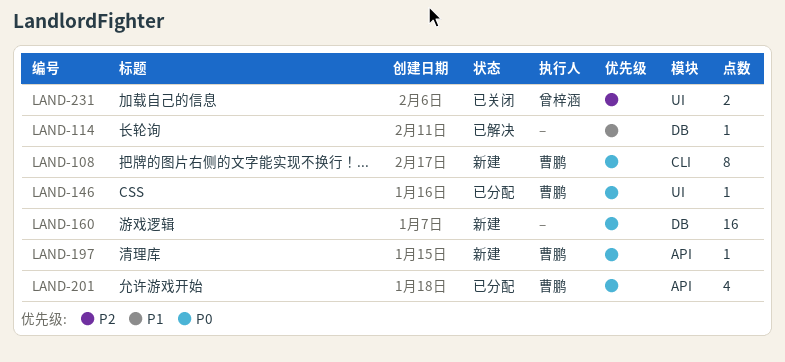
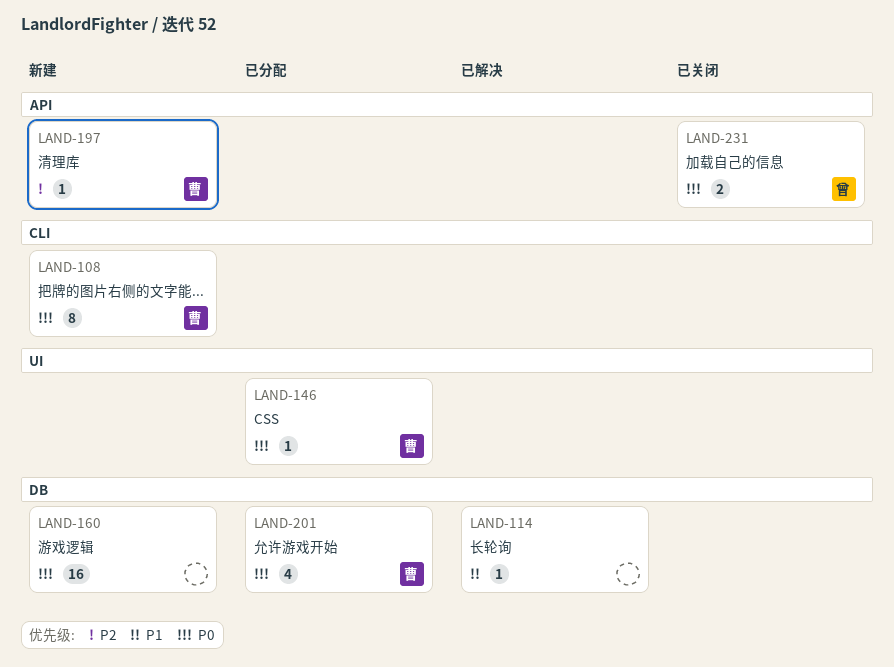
LAND-197, priority: P0 -> P2
LAND-201, label: API -> DB
LAND-231, priority: P2 -> P0
LAND-231, label: UI -> API

